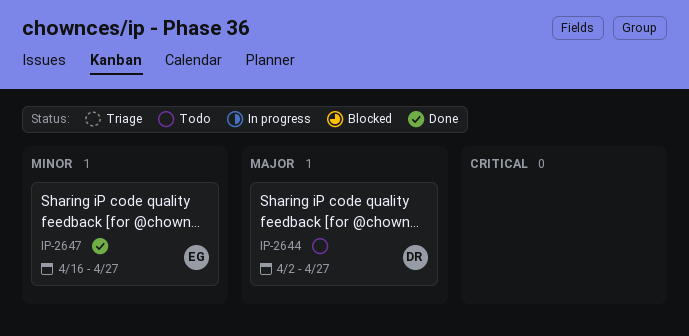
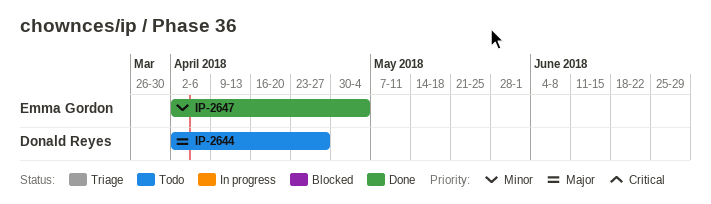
IP-2647, start: Apr 16 -> Apr 2
IP-2647, due: Apr 27 -> May 4

